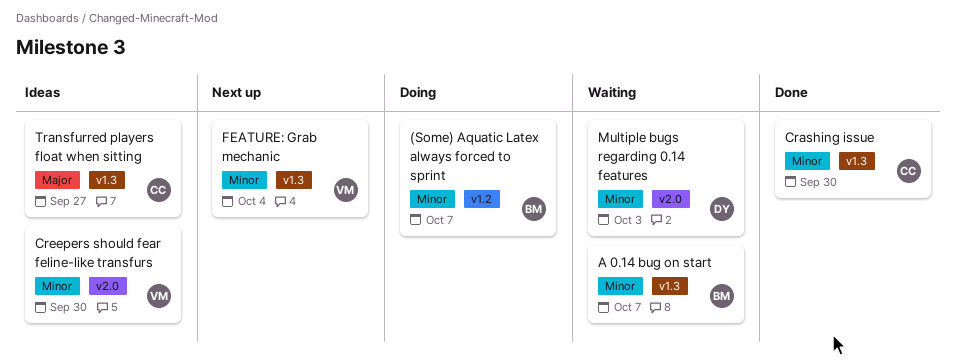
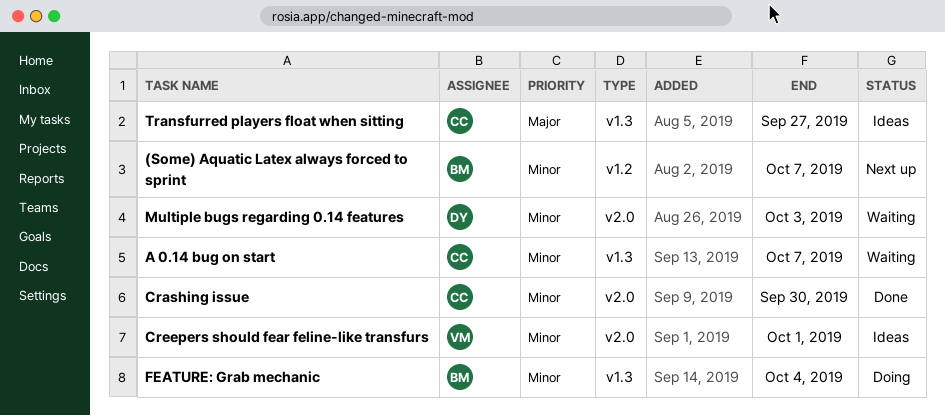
(Some) Aquatic Latex always forced to sprint, status: Doing -> Next up
A 0.14 bug on start, owner: BM -> CC
Crashing issue, label: v1.3 -> v2.0
Creepers should fear feline-like transfurs, due: Sep 30 -> Oct 1
FEATURE: Grab mechanic, status: Next up -> Doing
FEATURE: Grab mechanic, owner: VM -> BM

